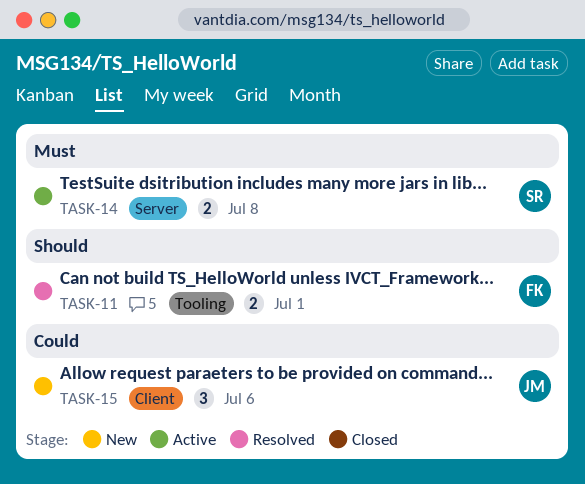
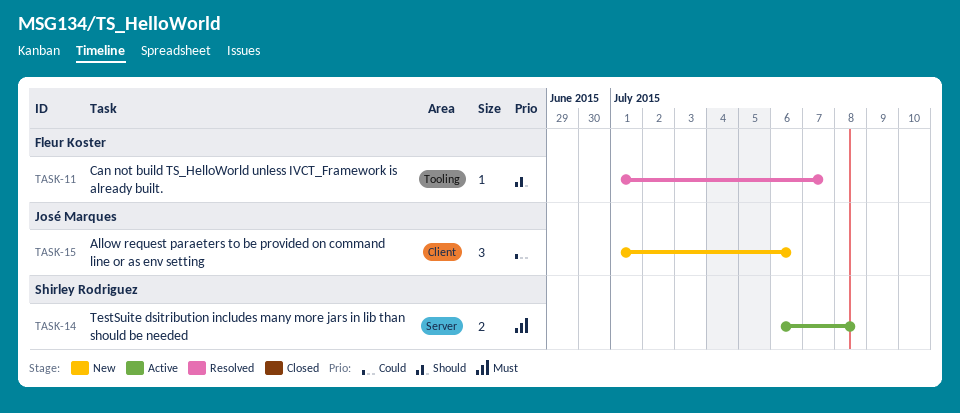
TASK-11, estimate: 2 -> 1
TASK-11, due: Jul 1 -> Jul 7

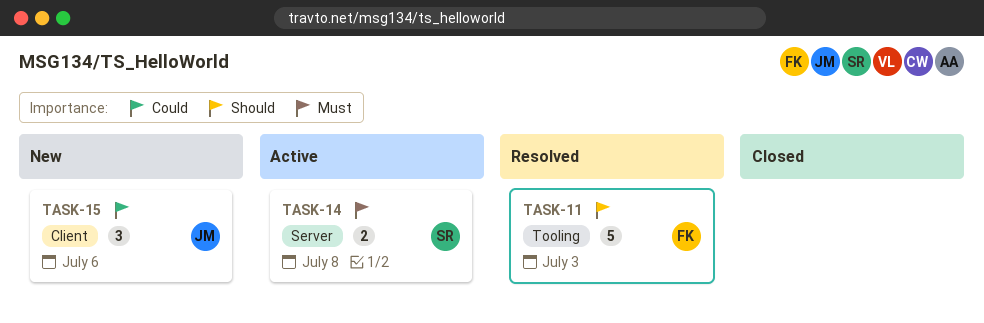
TASK-11, estimate: 1 -> 5
TASK-11, due: Jul 7 -> Jul 3

